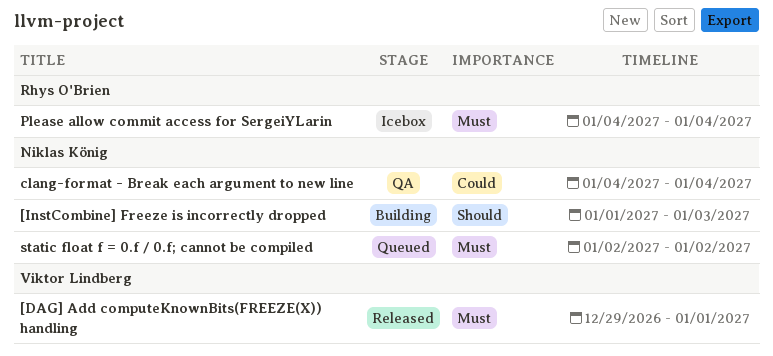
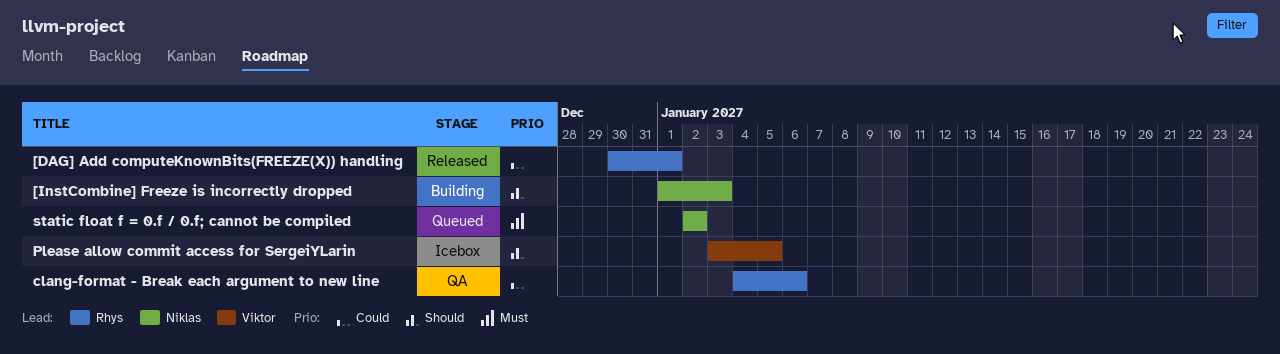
[DAG] Add computeKnownBits(FREEZE(X)) handling, owner: Viktor Lindberg -> Rhys O'Brien
[DAG] Add computeKnownBits(FREEZE(X)) handling, priority: Must -> Could
[DAG] Add computeKnownBits(FREEZE(X)) handling, start: Dec 29 -> Dec 30
clang-format - Break each argument to new line, owner: Niklas König -> Rhys O'Brien
clang-format - Break each argument to new line, due: Jan 4 -> Jan 6
Please allow commit access for SergeiYLarin, owner: Rhys O'Brien -> Viktor Lindberg
Please allow commit access for SergeiYLarin, priority: Must -> Should
Please allow commit access for SergeiYLarin, start: Jan 4 -> Jan 3
Please allow commit access for SergeiYLarin, due: Jan 4 -> Jan 5

